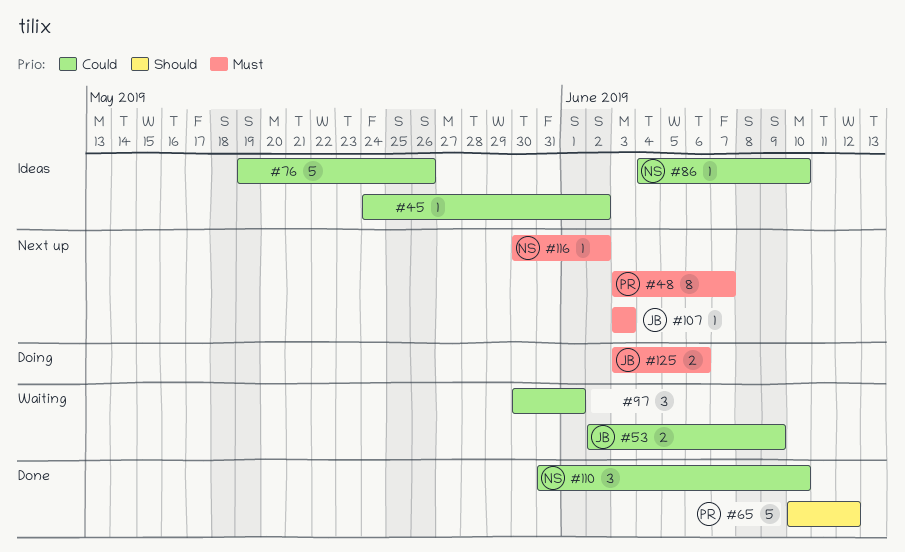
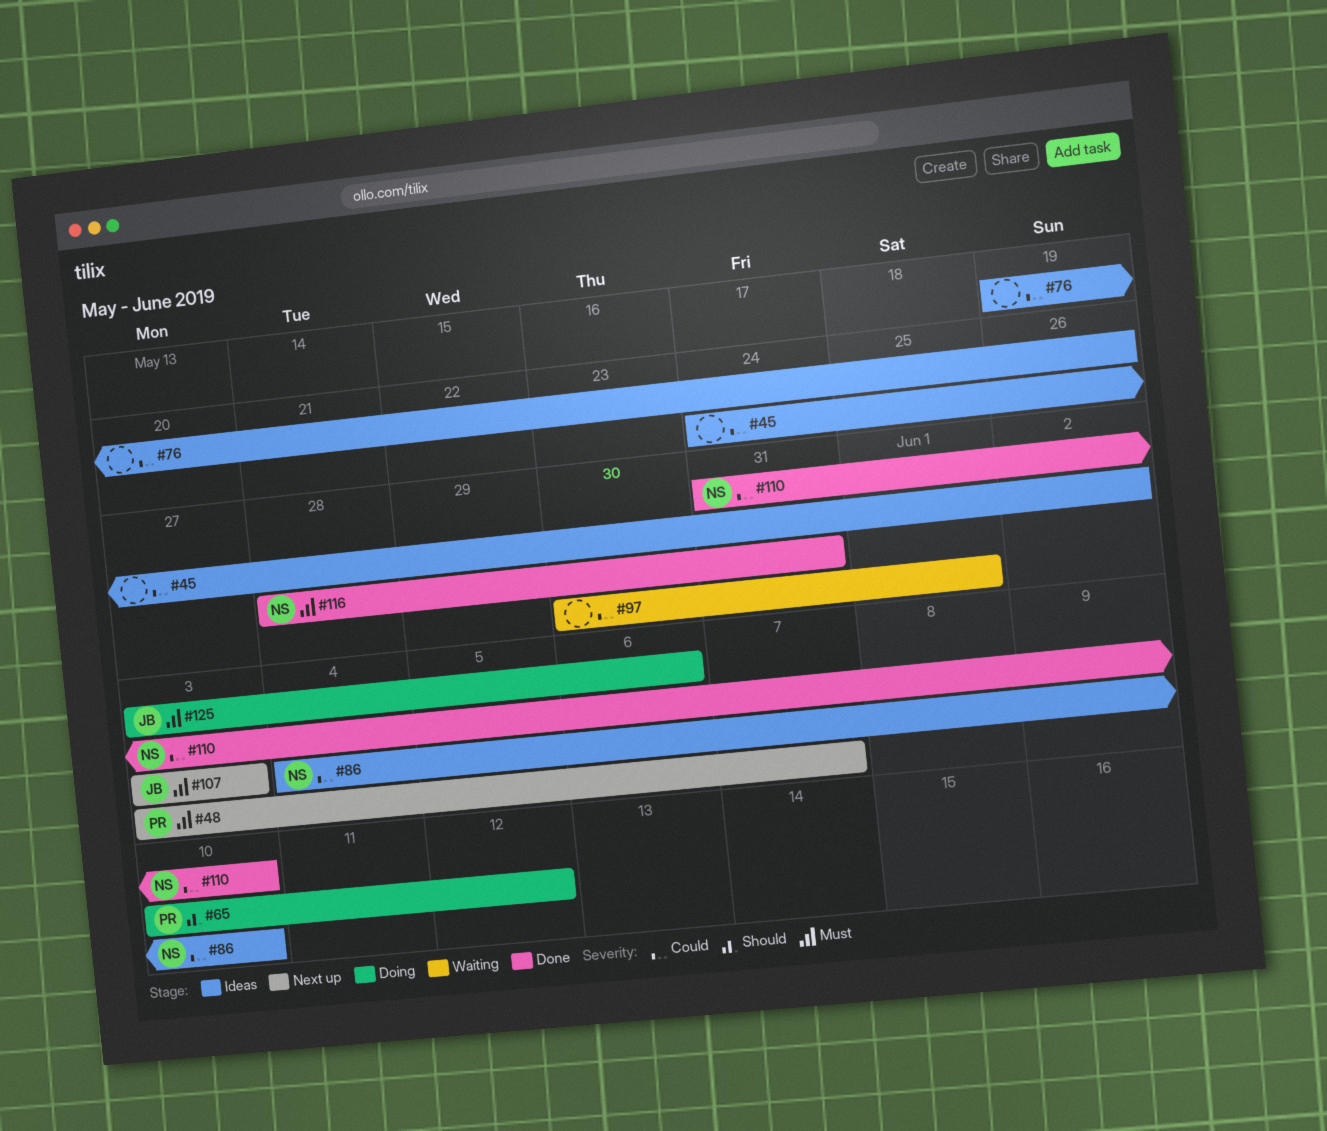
#53: present -> none
#65, status: Done -> Doing
#116, status: Next up -> Done
#116, start: May 30 -> May 28
#116, due: Jun 2 -> May 31

